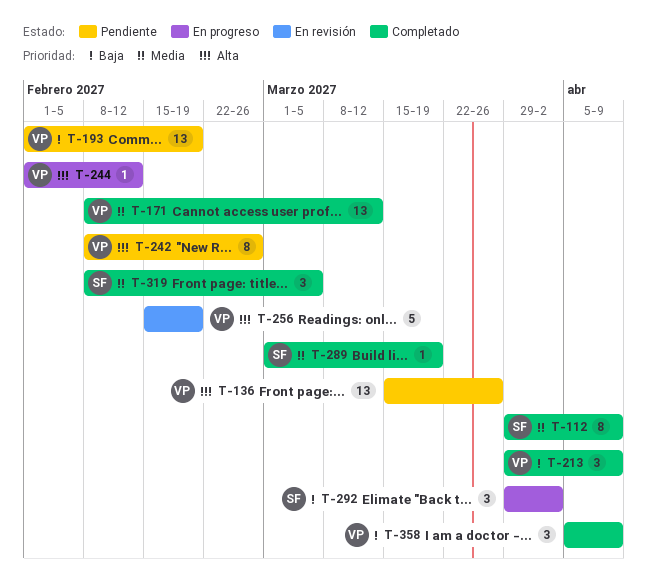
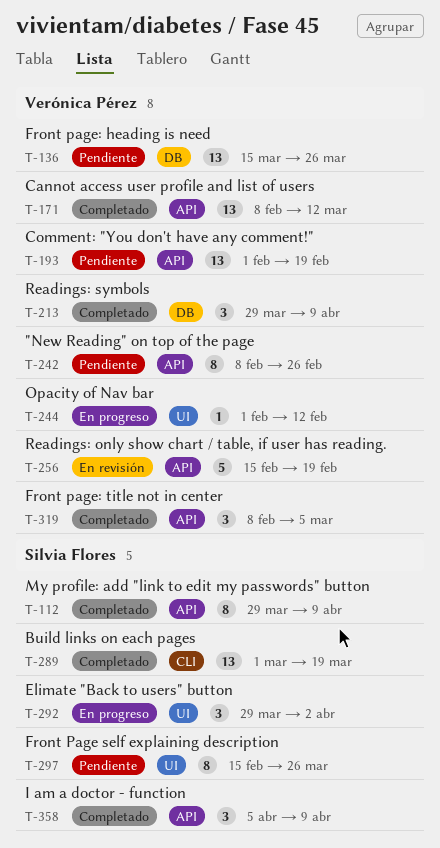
T-289, estimate: 1 -> 13
T-297: none -> present
T-319, owner: Silvia Flores -> Verónica Pérez
T-358, owner: Verónica Pérez -> Silvia Flores

